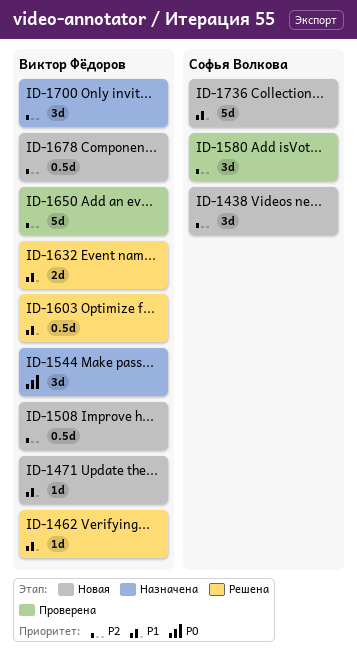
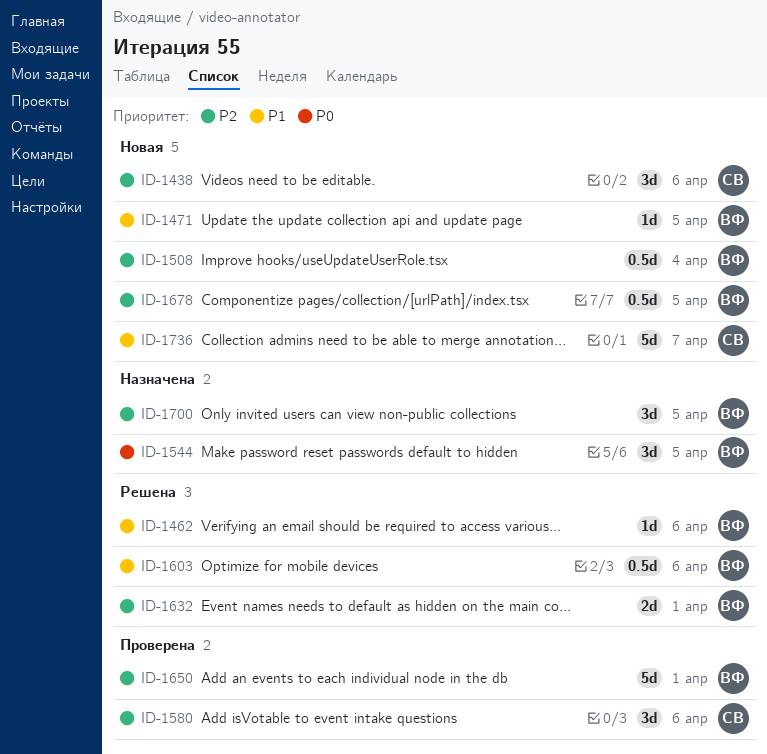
ID-1632, priority: P1 -> P2

